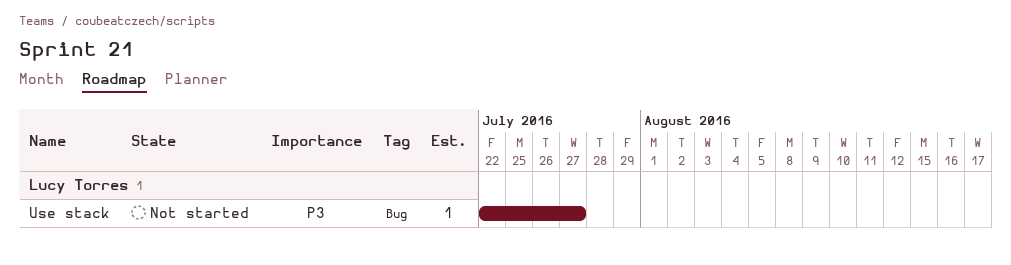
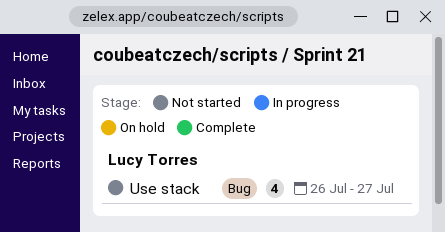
Use stack, estimate: 1 -> 4
Use stack, start: Jul 22 -> Jul 26

